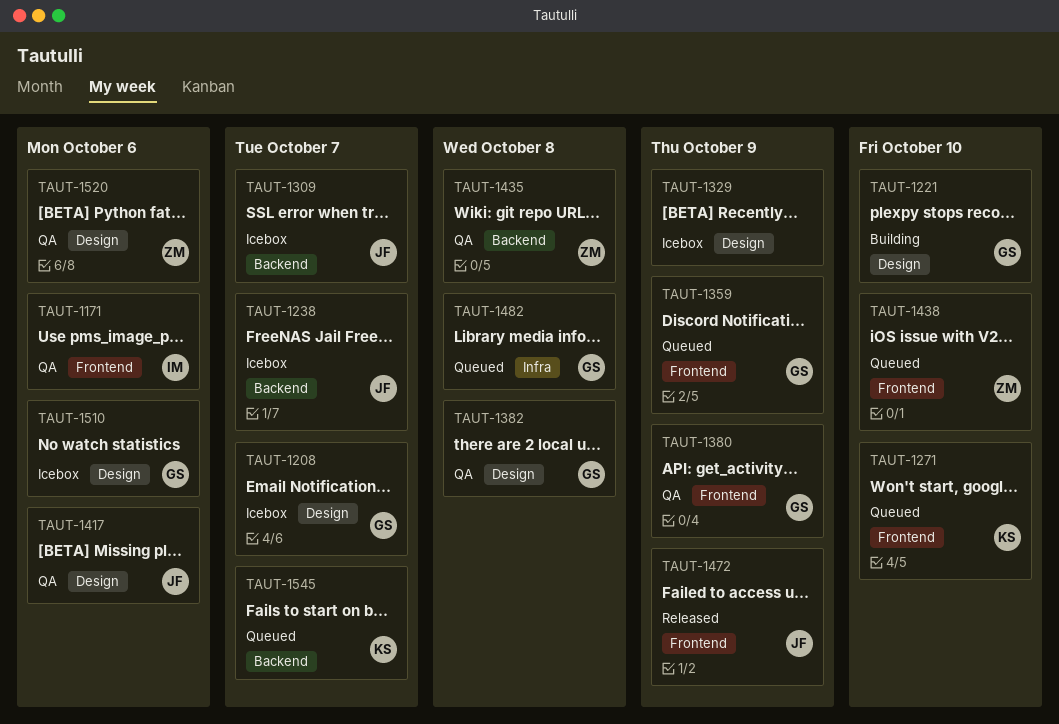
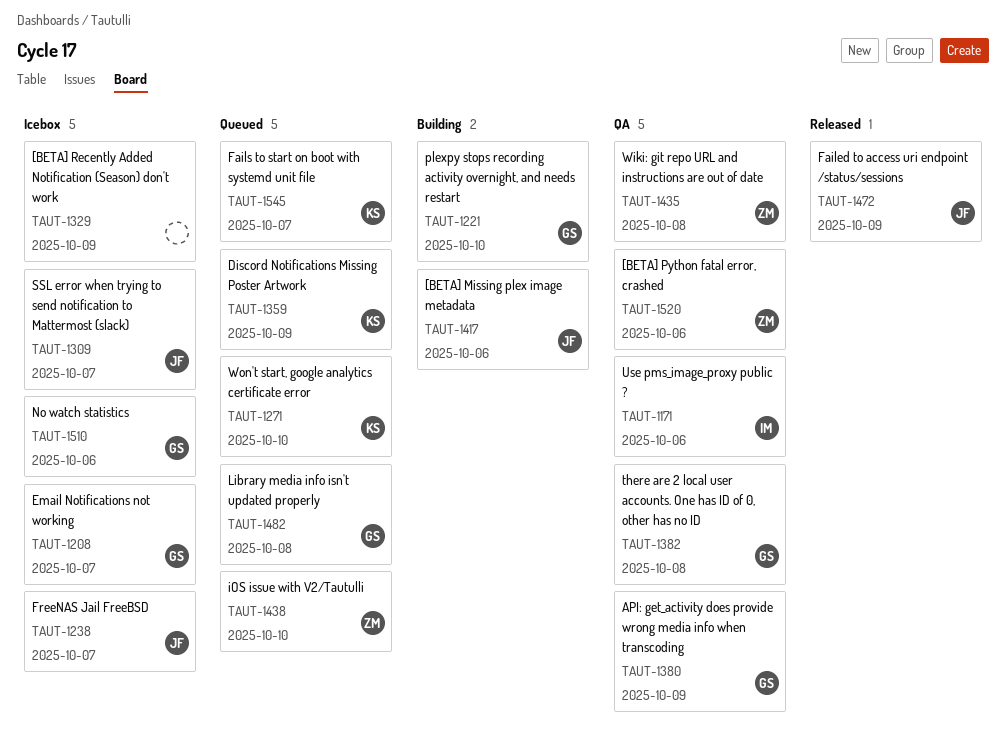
TAUT-1359, owner: GS -> KS
TAUT-1417, status: QA -> Building

